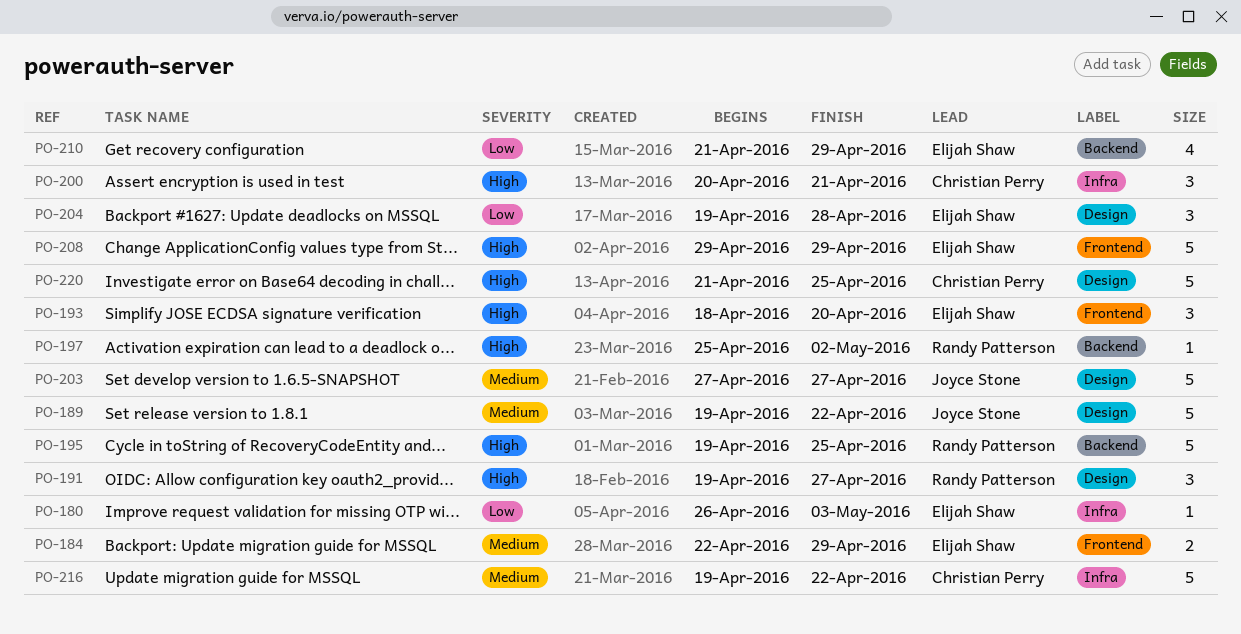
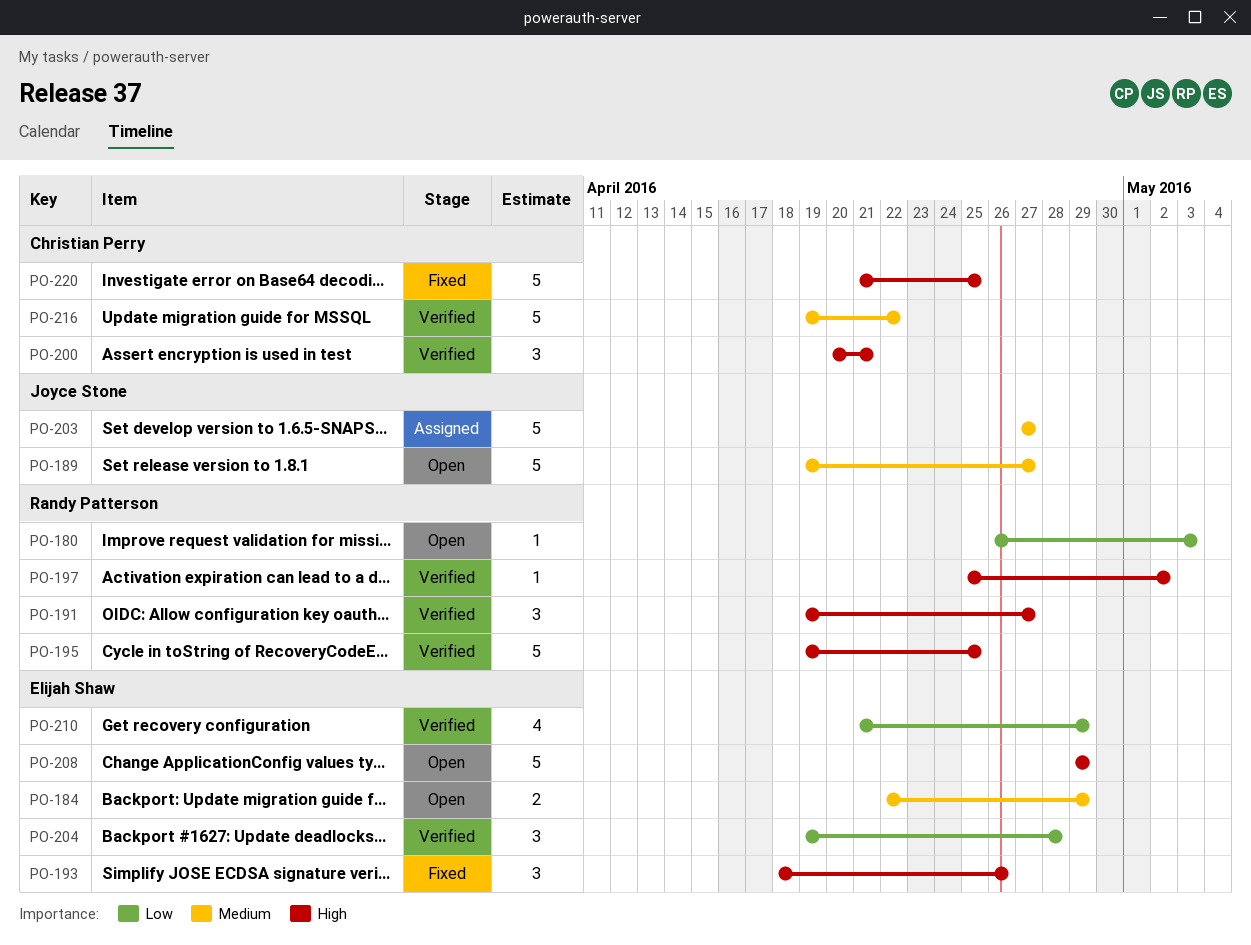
PO-180, owner: Elijah Shaw -> Randy Patterson
PO-189, due: Apr 22 -> Apr 27
PO-193, due: Apr 20 -> Apr 26

